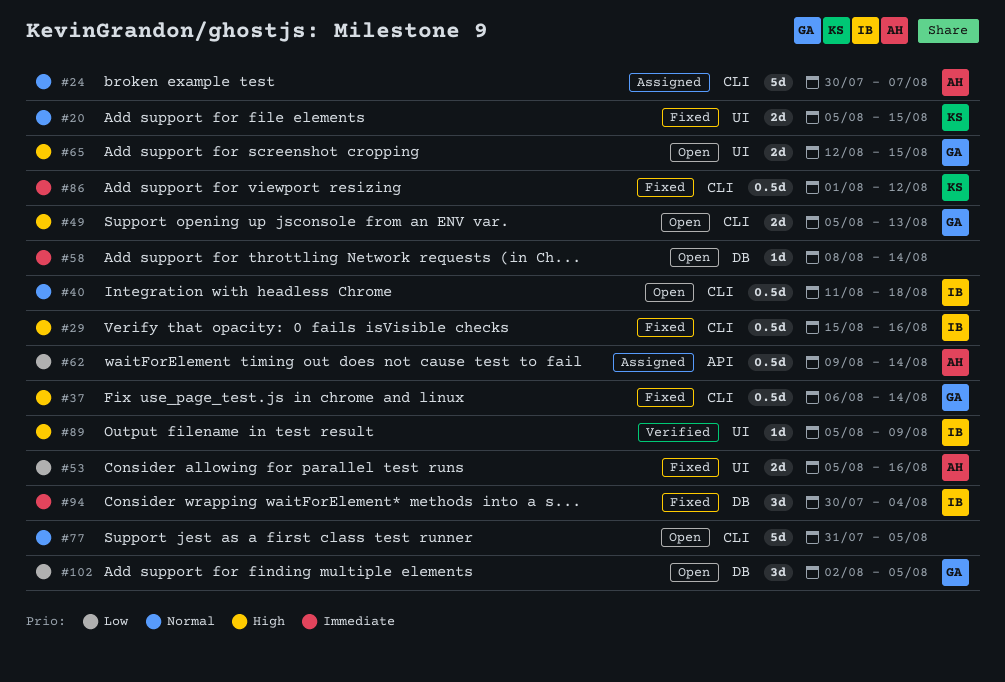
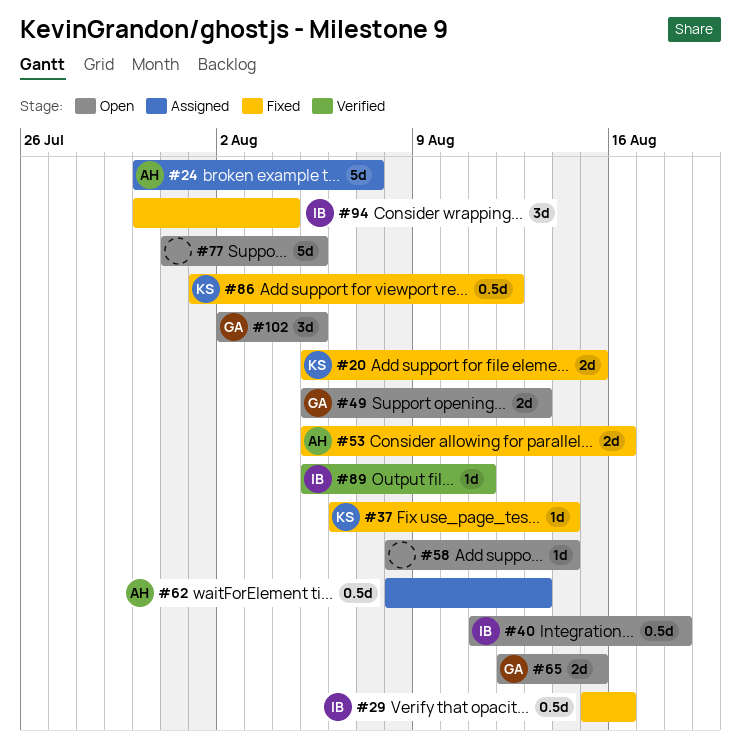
#37, owner: GA -> KS
#37, estimate: 0.5d -> 1d
#62, start: Aug 9 -> Aug 8
#62, due: Aug 14 -> Aug 13
#89, due: Aug 9 -> Aug 11

